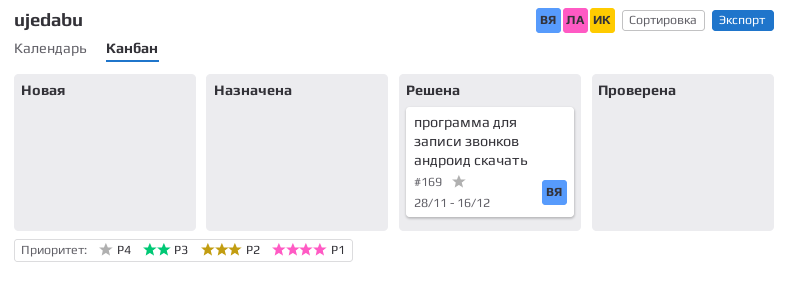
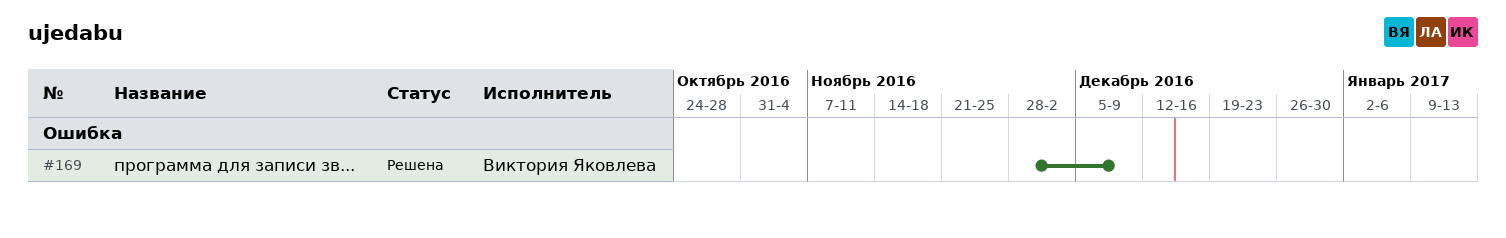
#169, due: Dec 16 -> Dec 9

